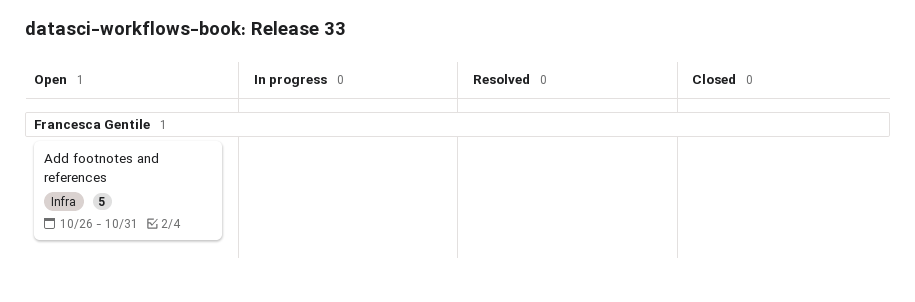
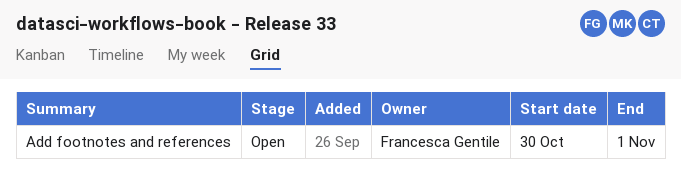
Add footnotes and references, start: Oct 26 -> Oct 30
Add footnotes and references, due: Oct 31 -> Nov 1

